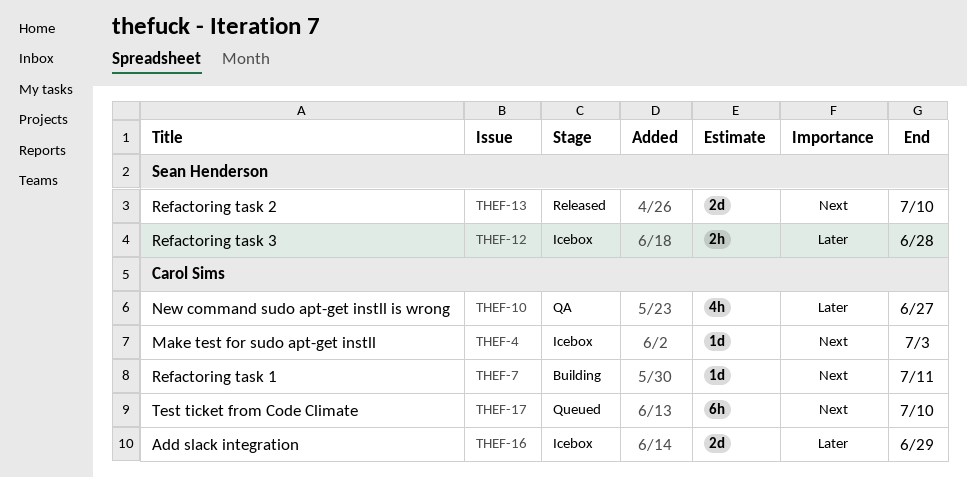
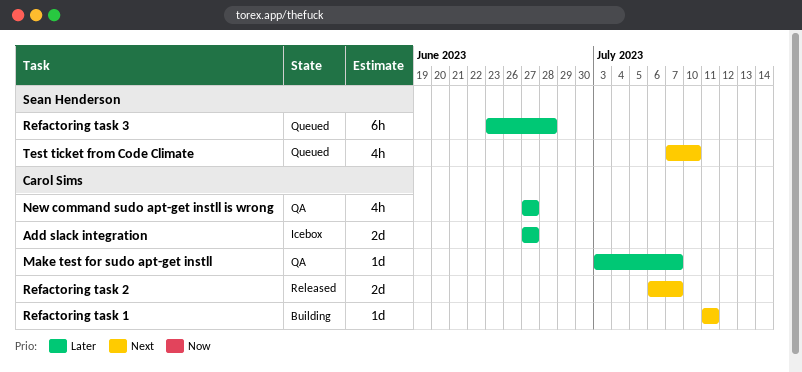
Add slack integration, due: Jun 29 -> Jun 27
Make test for sudo apt-get instll, status: Icebox -> QA
Make test for sudo apt-get instll, priority: Next -> Later
Make test for sudo apt-get instll, due: Jul 3 -> Jul 7
Refactoring task 2, owner: Sean Henderson -> Carol Sims
Refactoring task 2, due: Jul 10 -> Jul 7
Refactoring task 3, status: Icebox -> Queued
Refactoring task 3, estimate: 2h -> 6h
Test ticket from Code Climate, owner: Carol Sims -> Sean Henderson
Test ticket from Code Climate, estimate: 6h -> 4h

